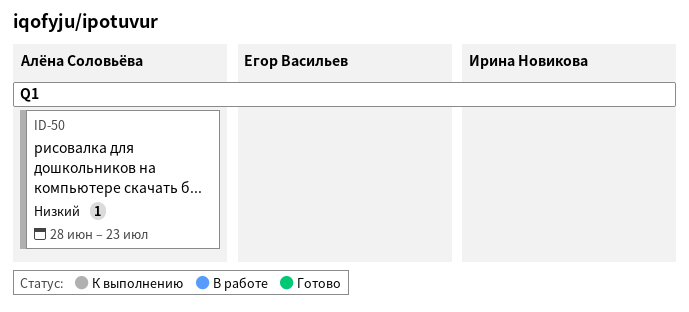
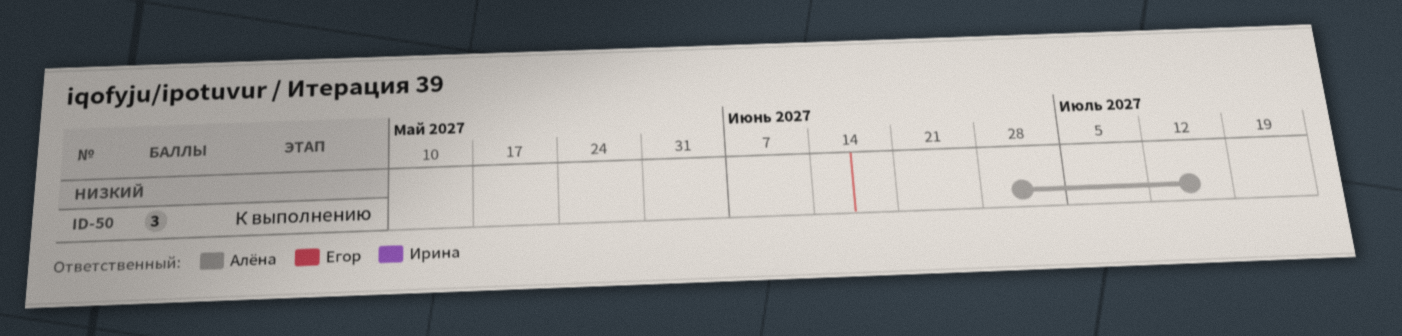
ID-50, estimate: 1 -> 3
ID-50, due: Jul 23 -> Jul 16

